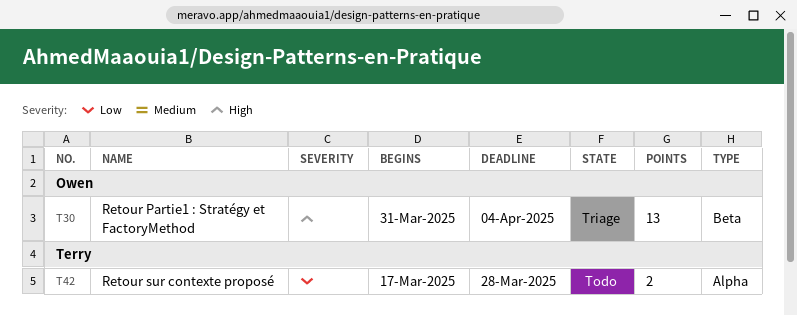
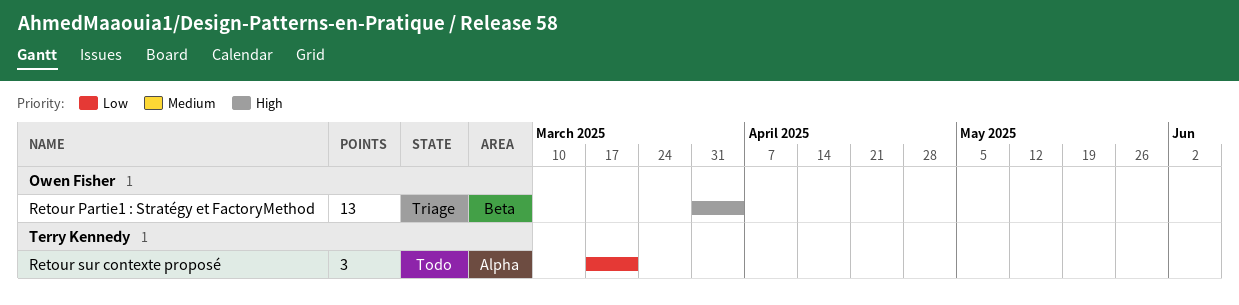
Retour sur contexte proposé, estimate: 2 -> 3
Retour sur contexte proposé, due: Mar 28 -> Mar 21

